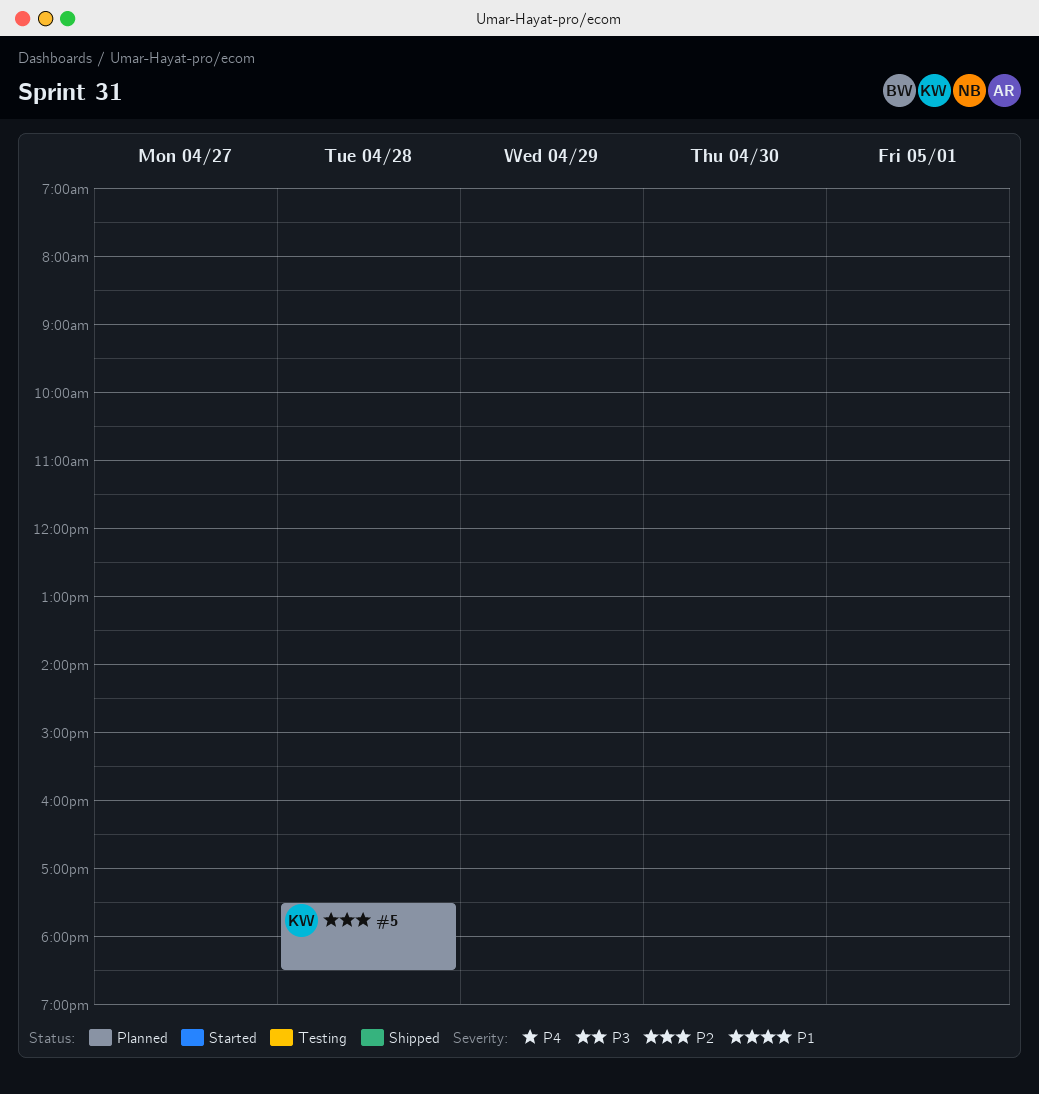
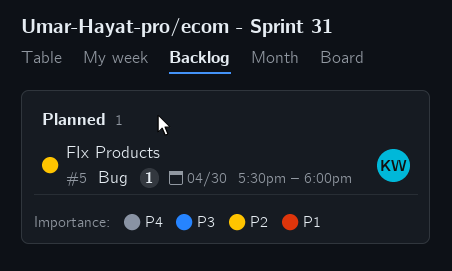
#5, day: Apr 28 -> Apr 30
#5, ends: 18:30 -> 18:00

